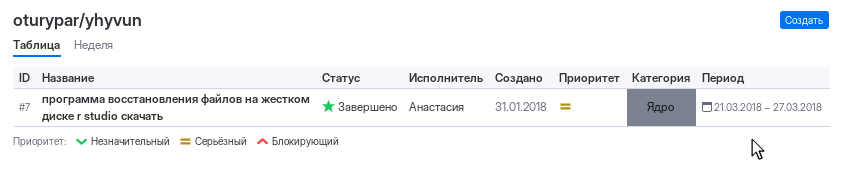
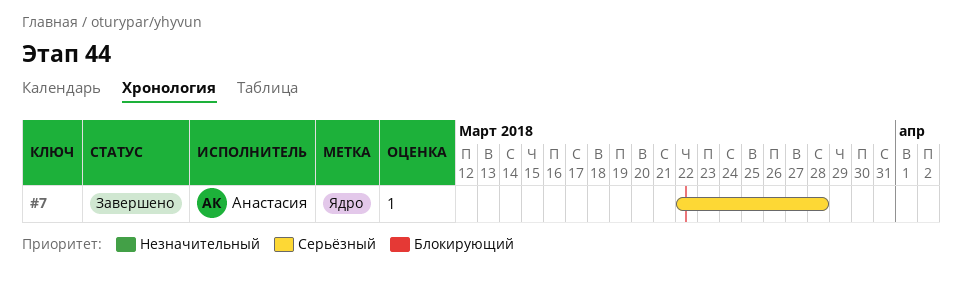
#7, start: Mar 21 -> Mar 22
#7, due: Mar 27 -> Mar 28

